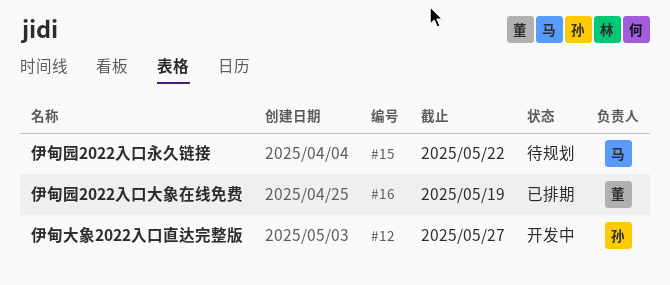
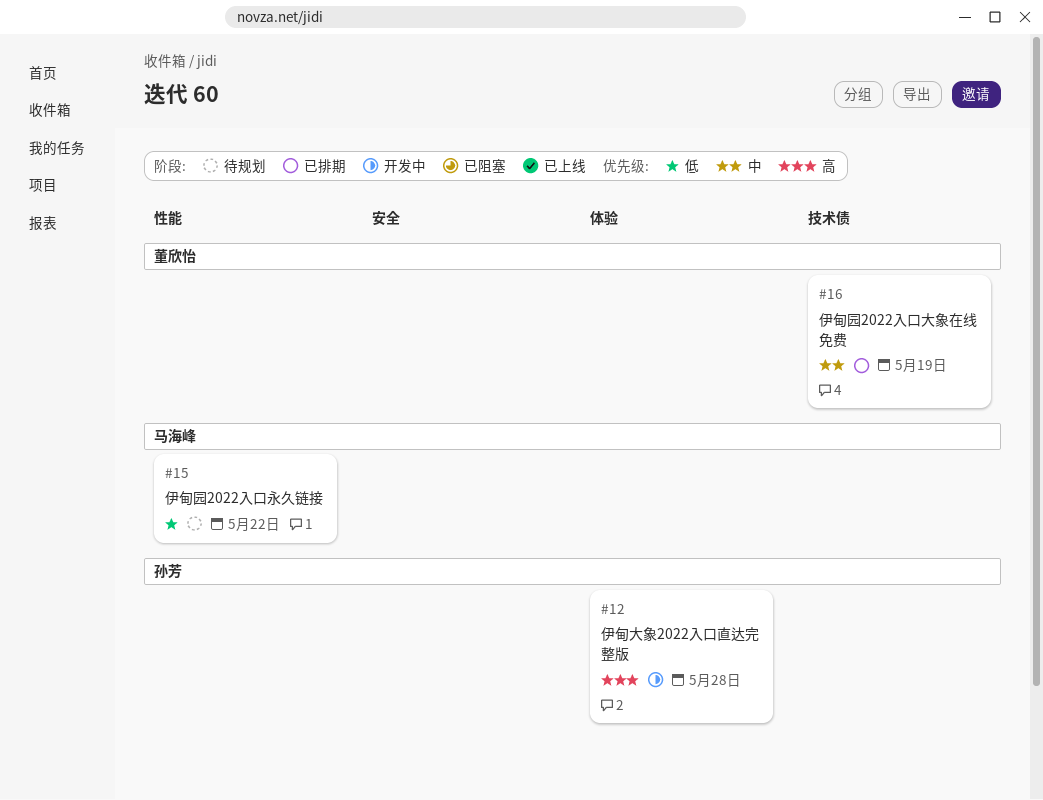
#12, due: May 27 -> May 28

